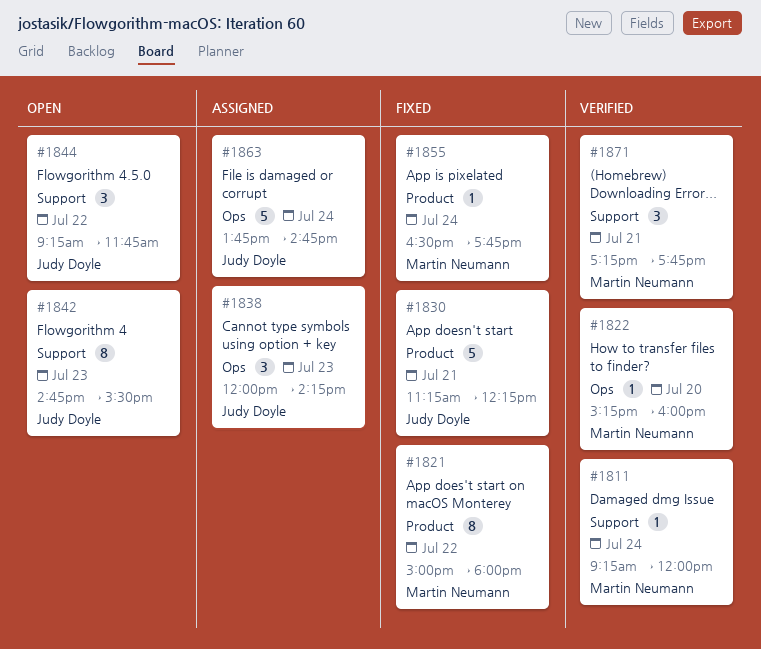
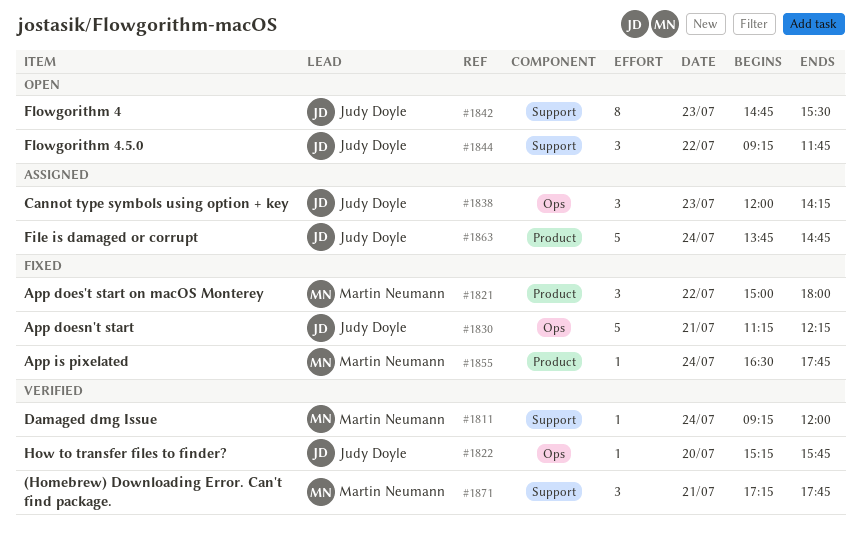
#1821, estimate: 8 -> 3
#1822, owner: Martin Neumann -> Judy Doyle
#1822, ends: 16:00 -> 15:45
#1830, label: Product -> Ops
#1863, label: Ops -> Product

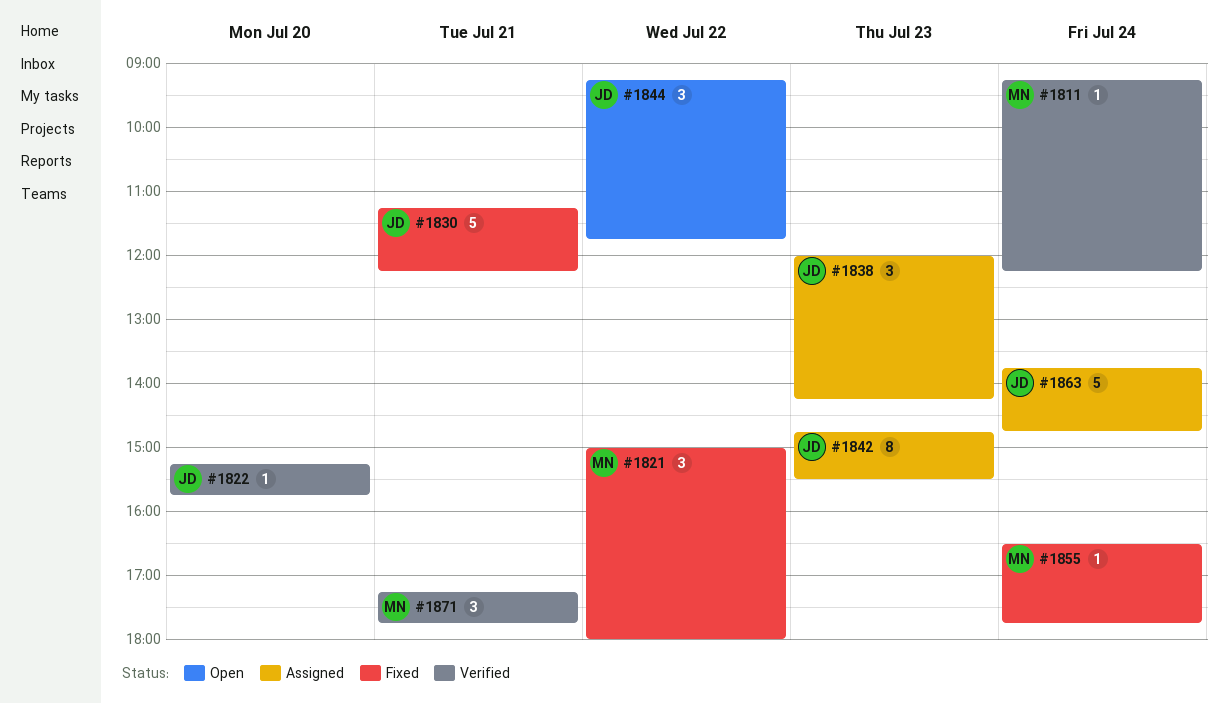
#1811, ends: 12:00 -> 12:15
#1842, status: Open -> Assigned

